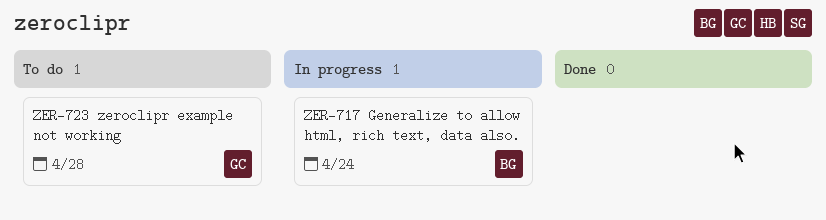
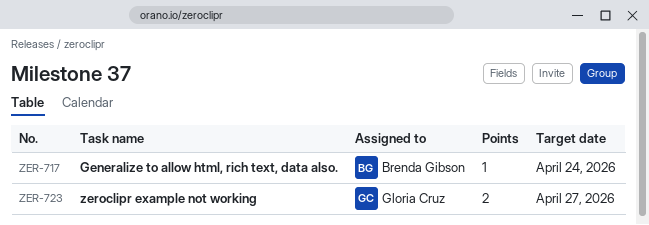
ZER-723, due: Apr 28 -> Apr 27

